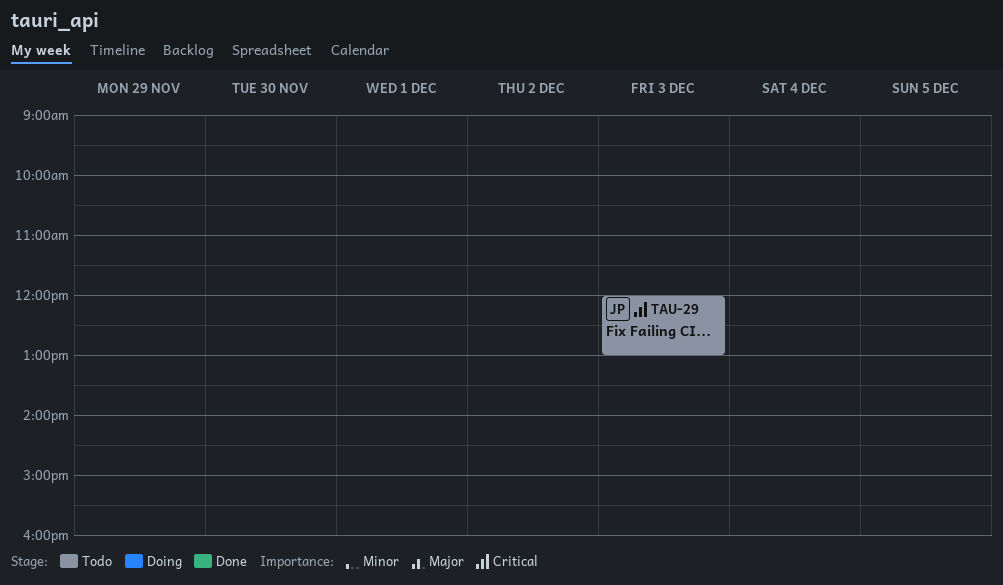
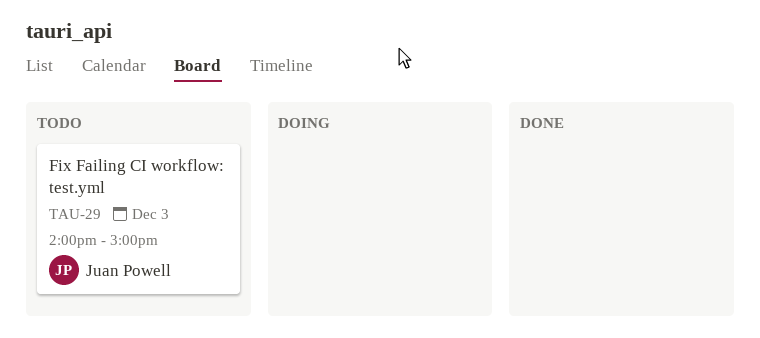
TAU-29, begins: 12:00 -> 14:00
TAU-29, ends: 13:00 -> 15:00

